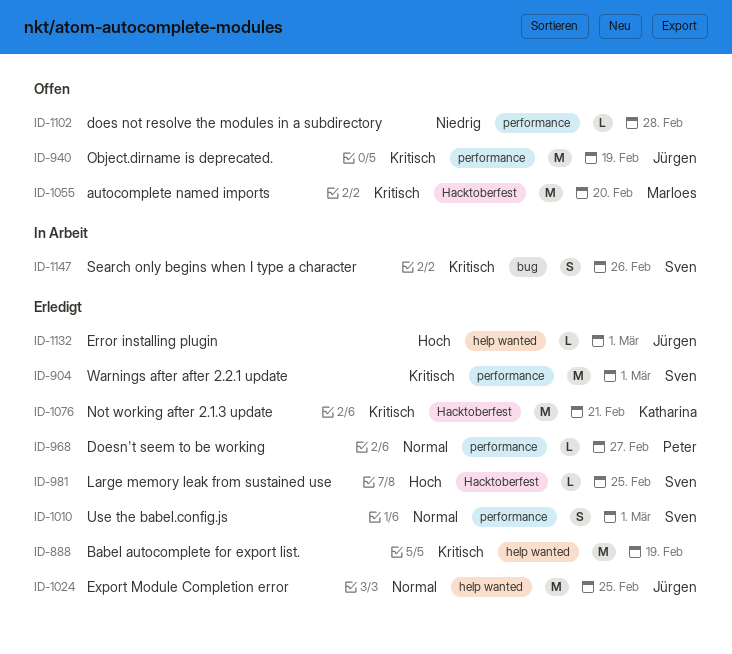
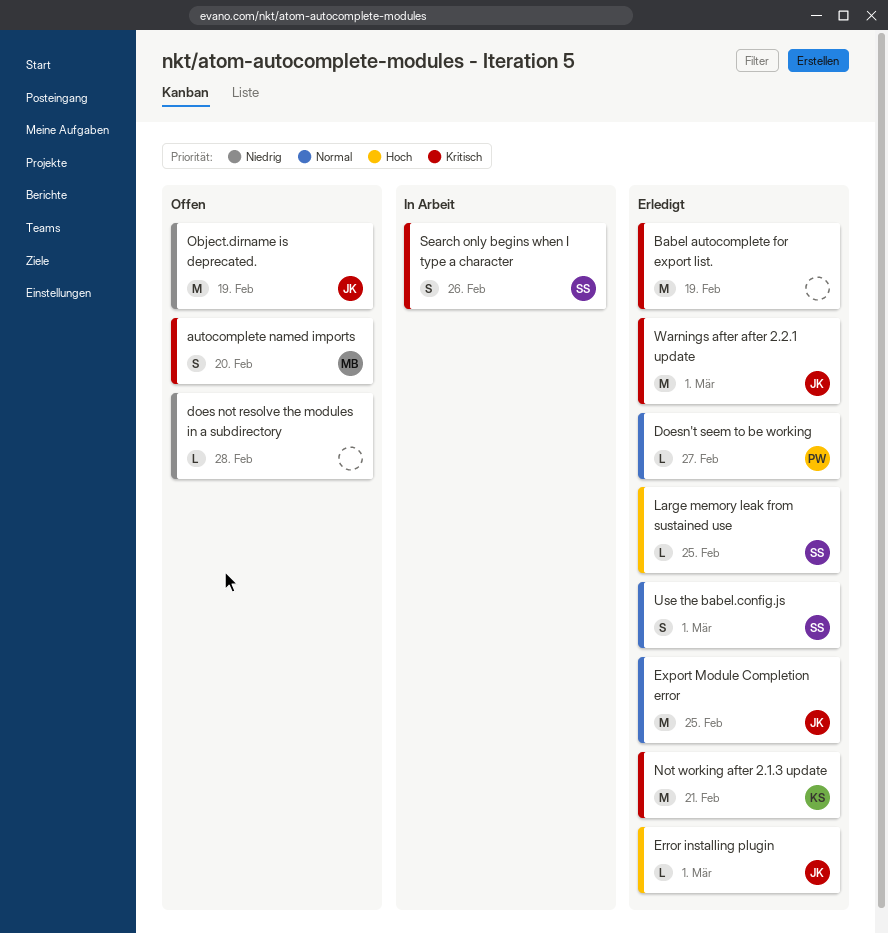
autocomplete named imports, estimate: M -> S
Object.dirname is deprecated., priority: Kritisch -> Niedrig
Warnings after after 2.2.1 update, owner: Sven -> Jürgen

